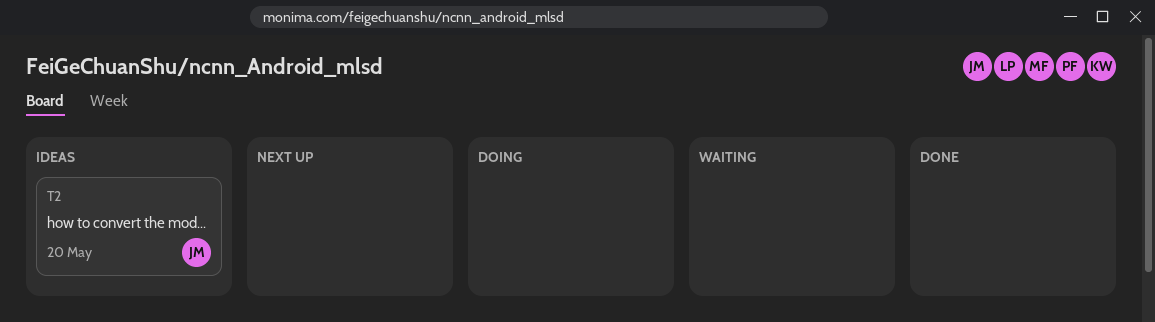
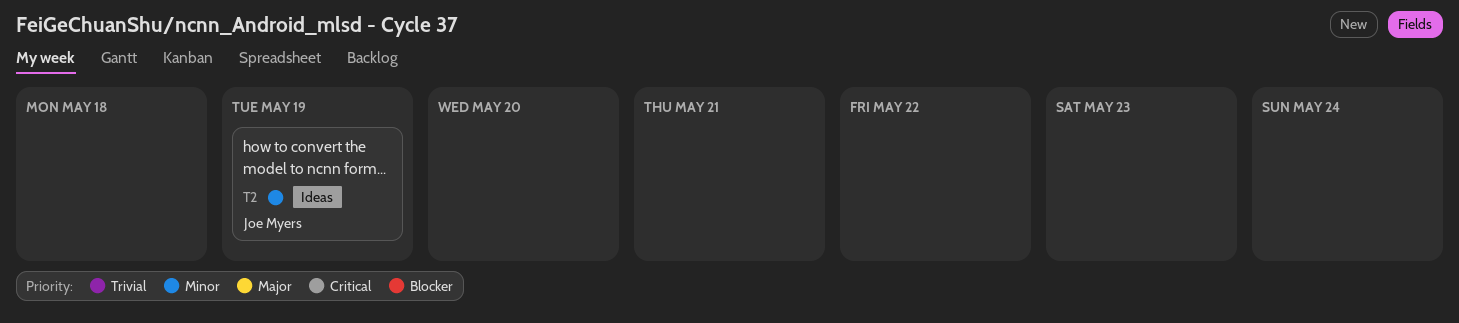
T2, due: May 20 -> May 19

